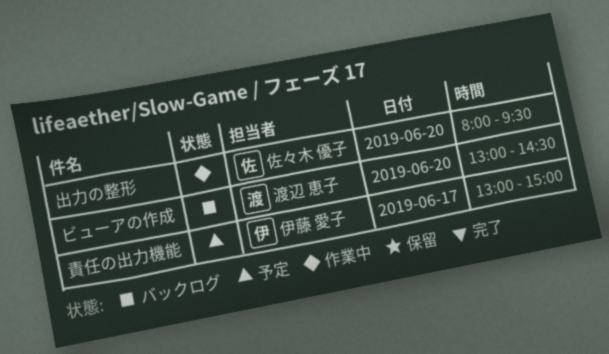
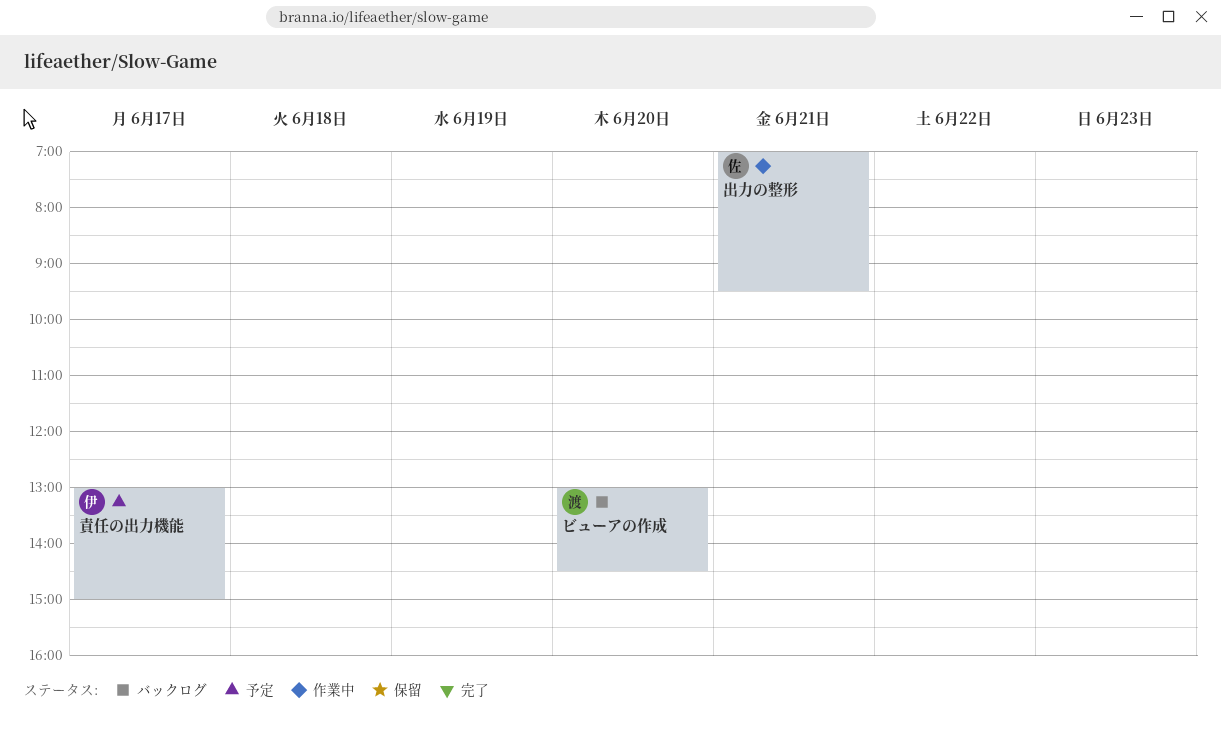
出力の整形, day: Jun 20 -> Jun 21
出力の整形, begins: 08:00 -> 07:00

